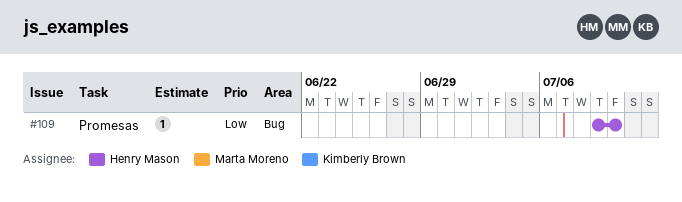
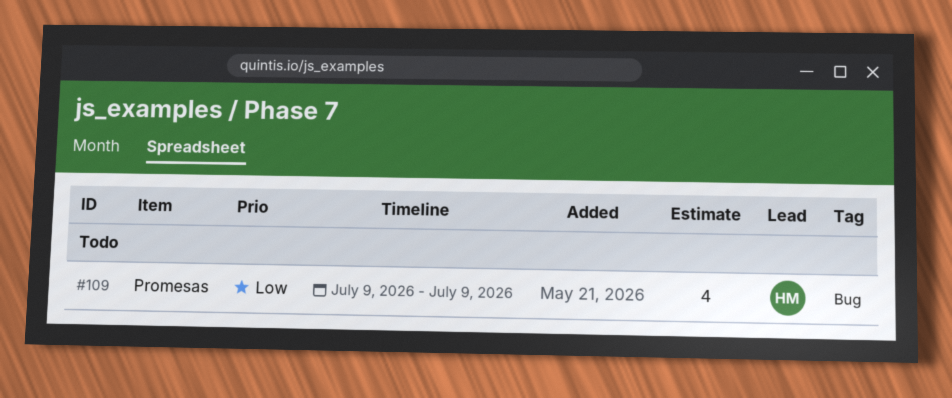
#109, estimate: 1 -> 4
#109, due: Jul 10 -> Jul 9

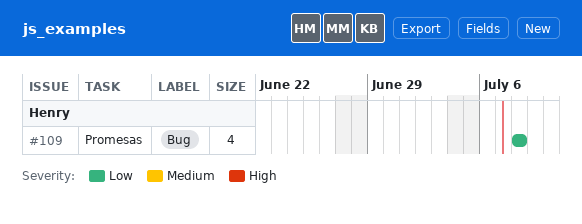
#109, start: Jul 9 -> Jul 8
#109, due: Jul 9 -> Jul 8

